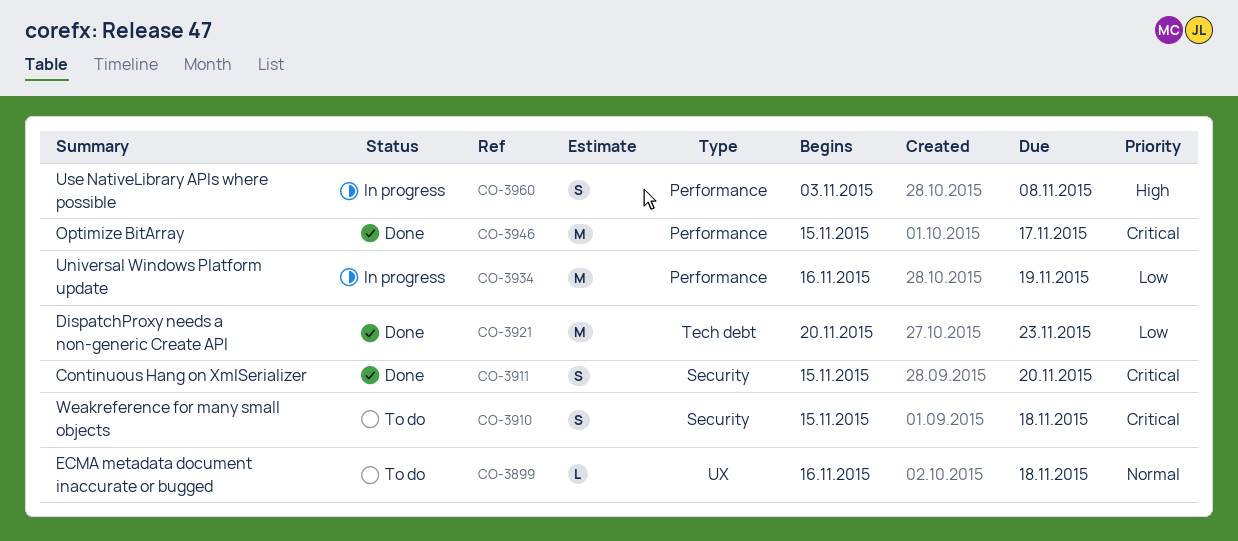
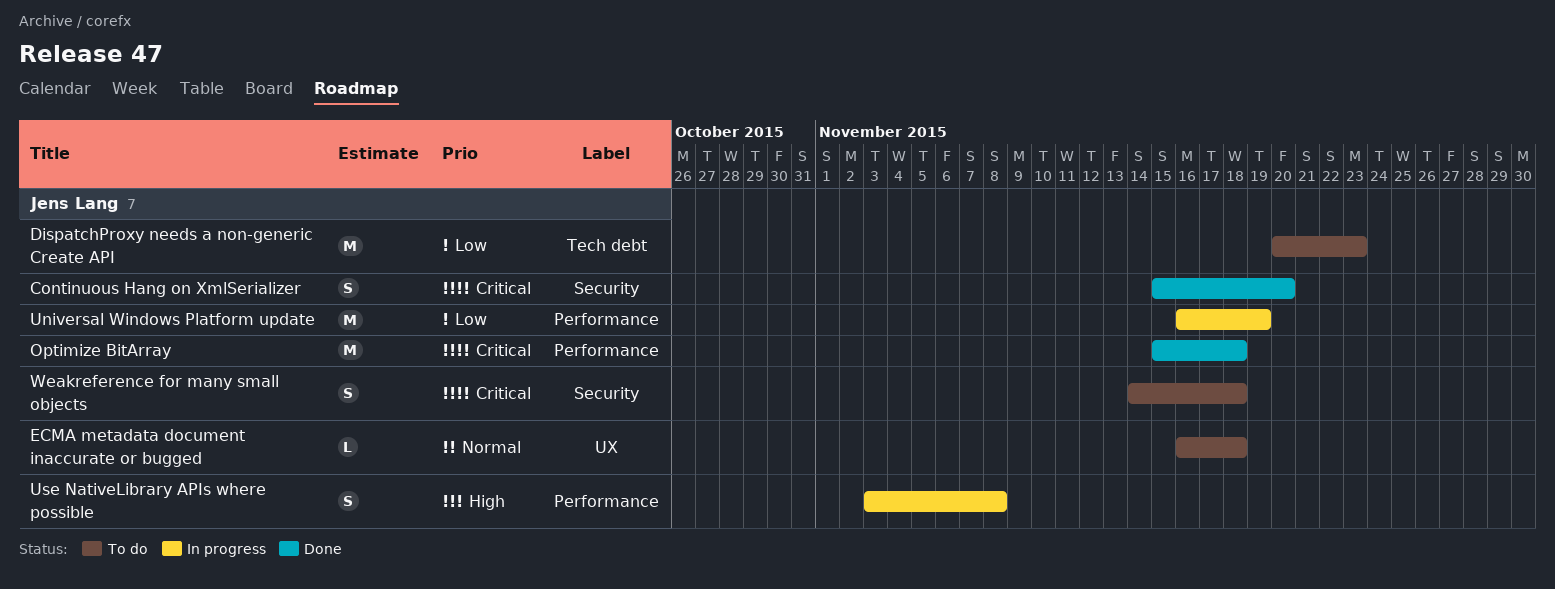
DispatchProxy needs a non-generic Create API, status: Done -> To do
Optimize BitArray, due: Nov 17 -> Nov 18
Weakreference for many small objects, start: Nov 15 -> Nov 14

